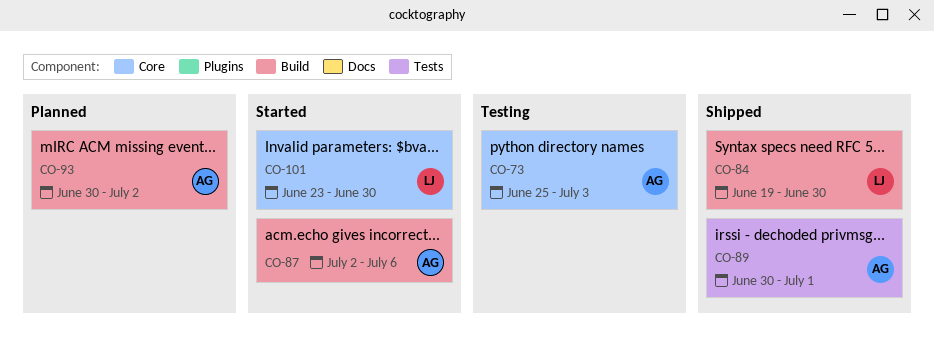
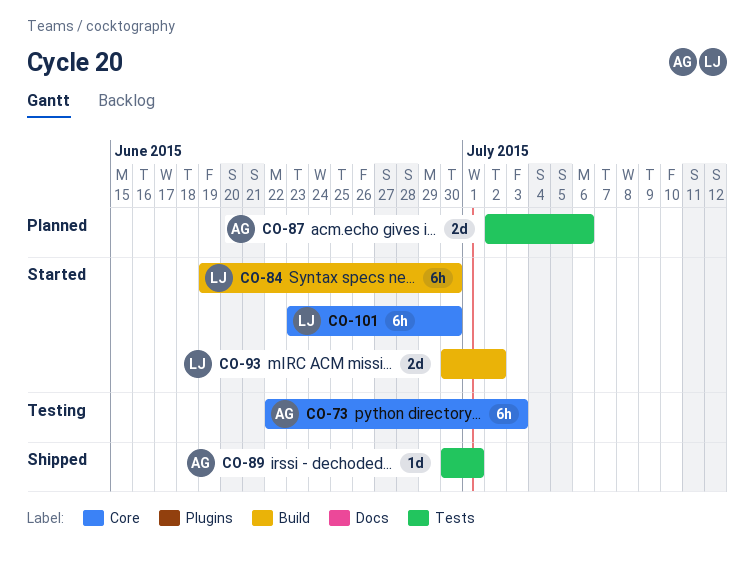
CO-73, start: Jun 25 -> Jun 22
CO-84, status: Shipped -> Started
CO-87, status: Started -> Planned
CO-87, label: Build -> Tests
CO-93, status: Planned -> Started
CO-93, owner: AG -> LJ

